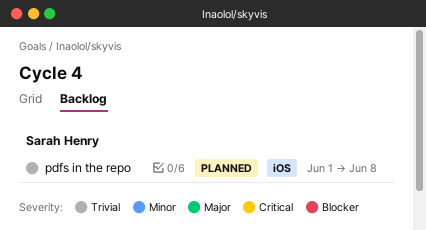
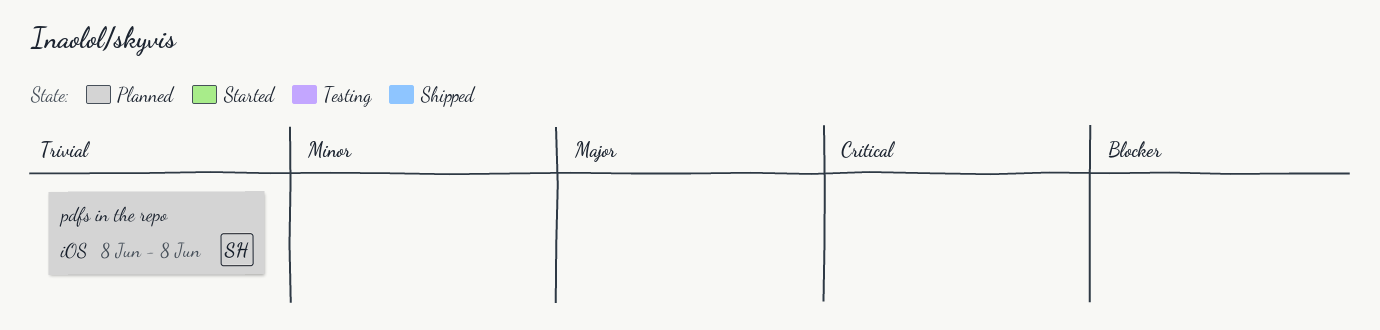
pdfs in the repo, start: Jun 1 -> Jun 8

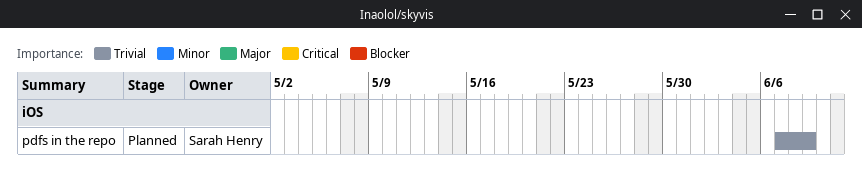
pdfs in the repo, start: Jun 8 -> Jun 7
pdfs in the repo, due: Jun 8 -> Jun 9

